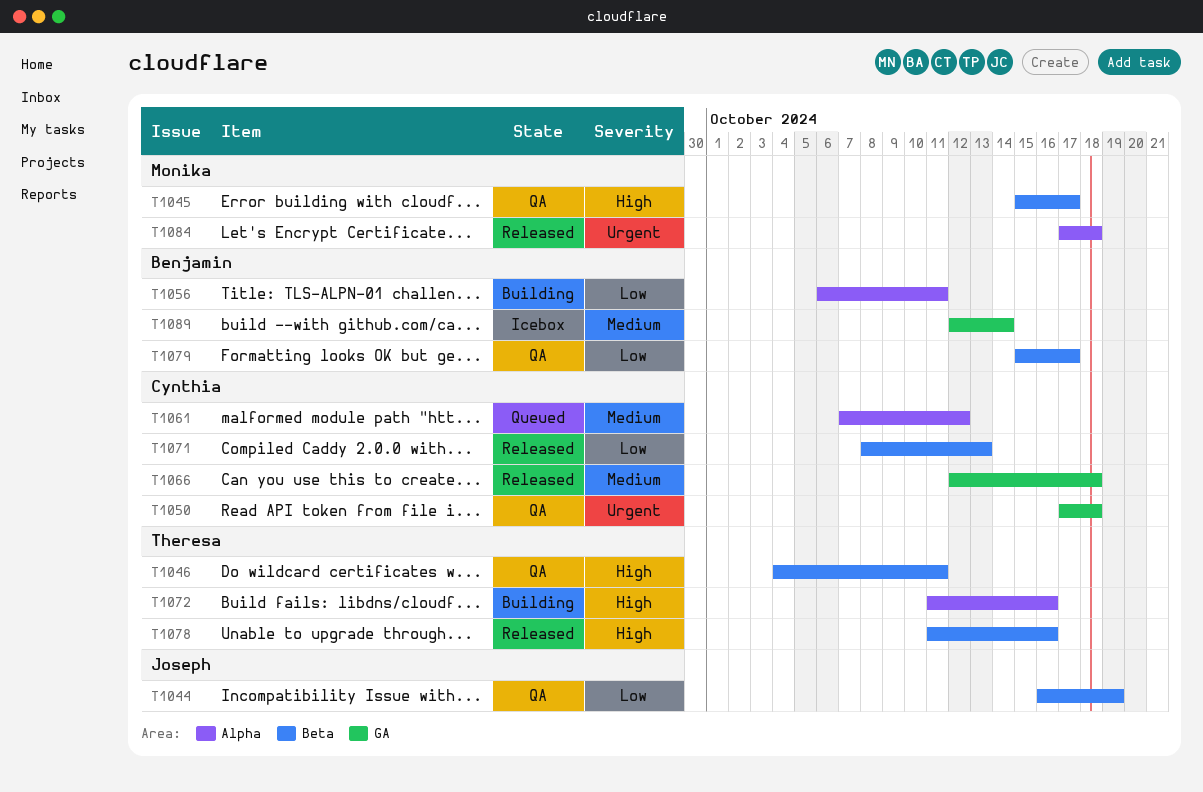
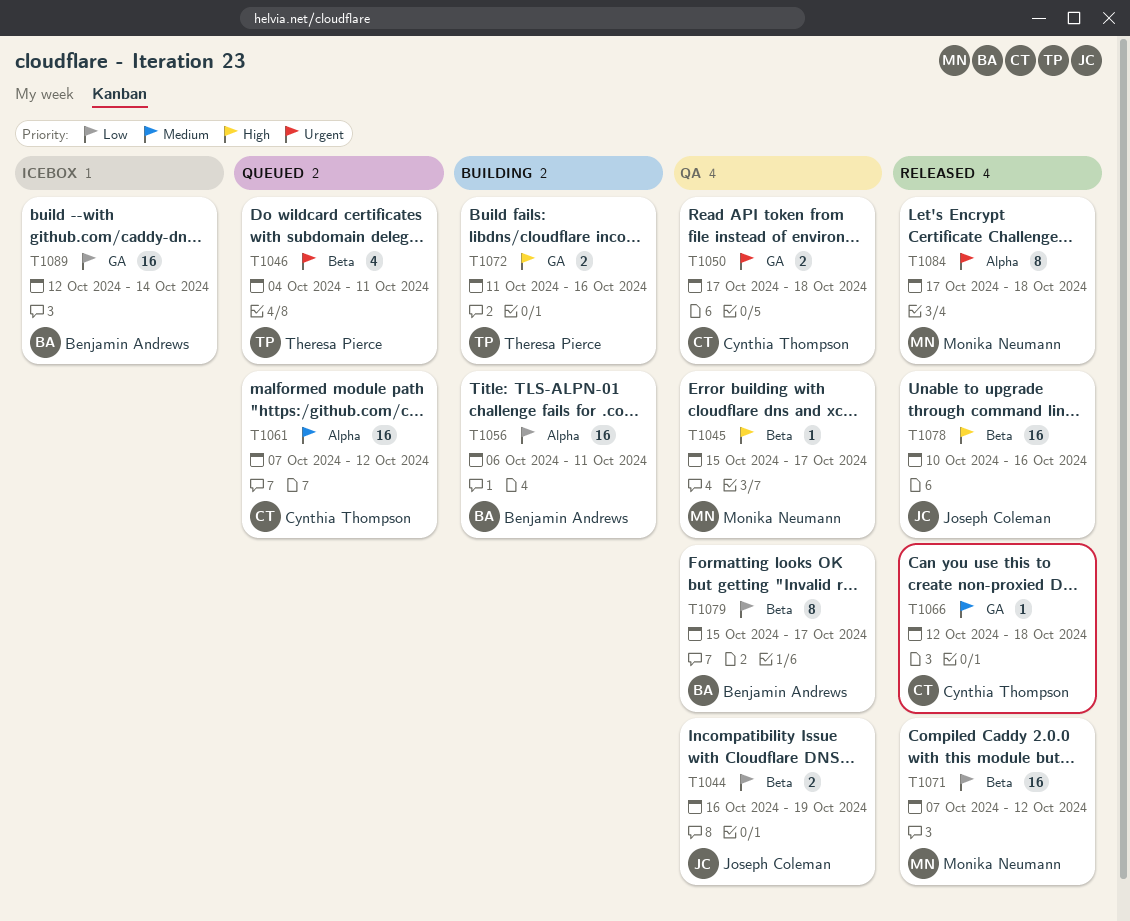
T1046, status: QA -> Queued
T1046, priority: High -> Urgent
T1071, owner: Cynthia Thompson -> Monika Neumann
T1071, start: Oct 8 -> Oct 7
T1071, due: Oct 13 -> Oct 12
T1072, label: Alpha -> GA
T1078, owner: Theresa Pierce -> Joseph Coleman
T1078, start: Oct 11 -> Oct 10
T1089, priority: Medium -> Low

